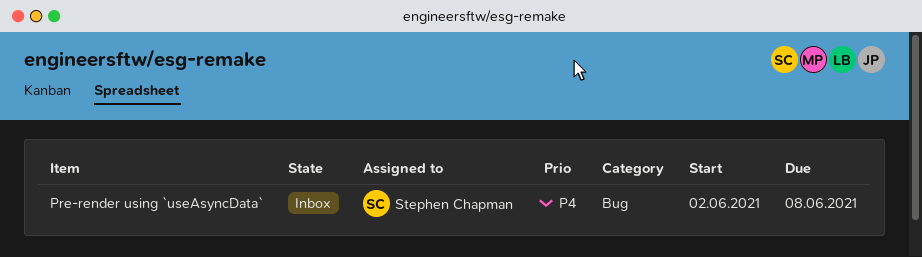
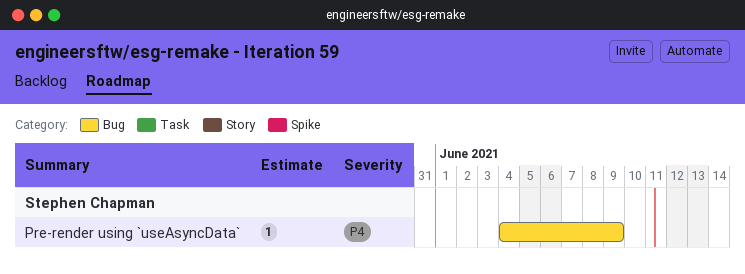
Pre-render using `useAsyncData`, start: Jun 2 -> Jun 4
Pre-render using `useAsyncData`, due: Jun 8 -> Jun 9

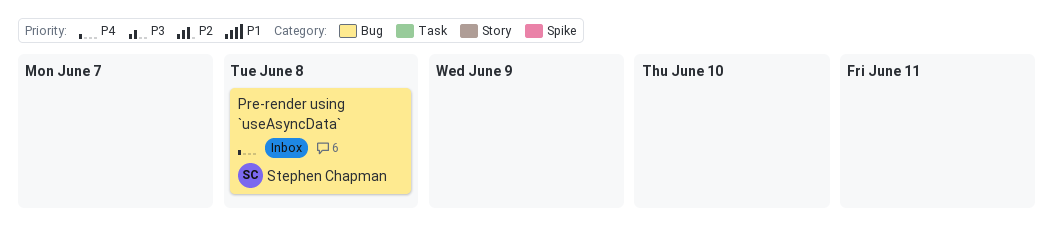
Pre-render using `useAsyncData`, due: Jun 9 -> Jun 8

